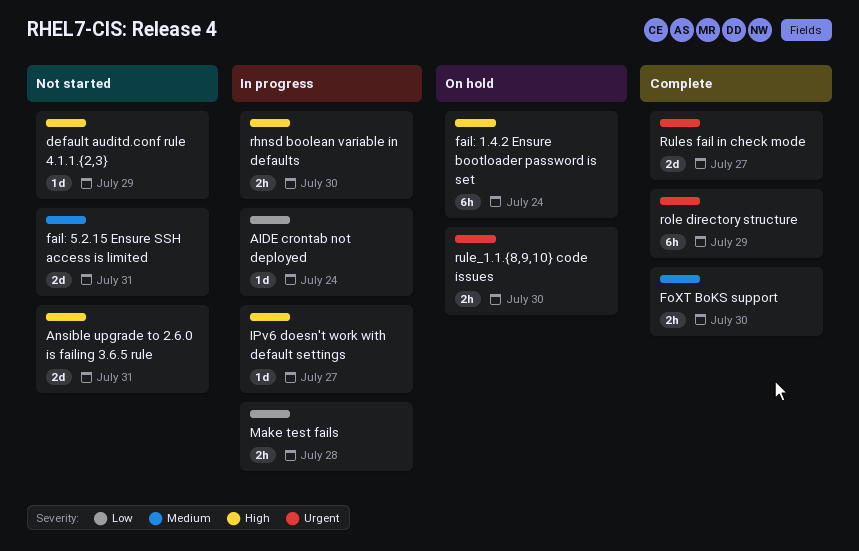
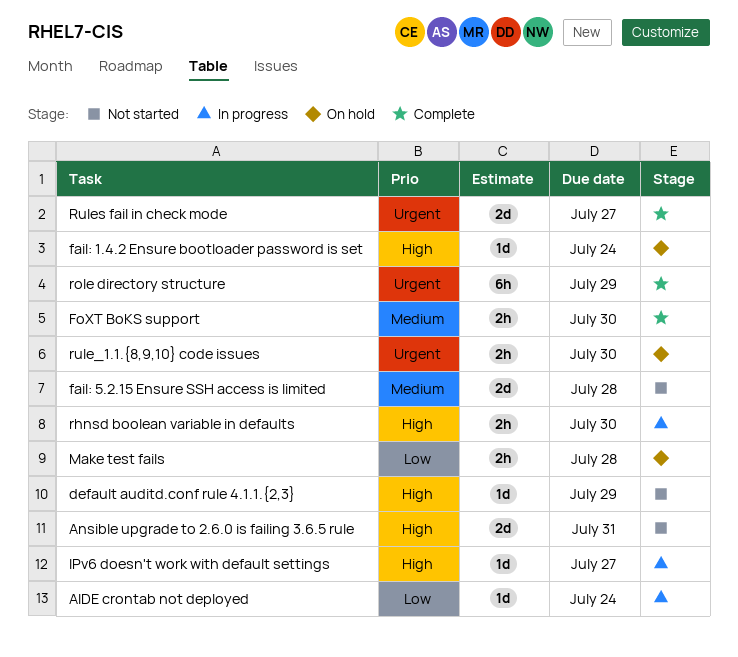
fail: 1.4.2 Ensure bootloader password is set, estimate: 6h -> 1d
fail: 5.2.15 Ensure SSH access is limited, due: Jul 31 -> Jul 28
Make test fails, status: In progress -> On hold

